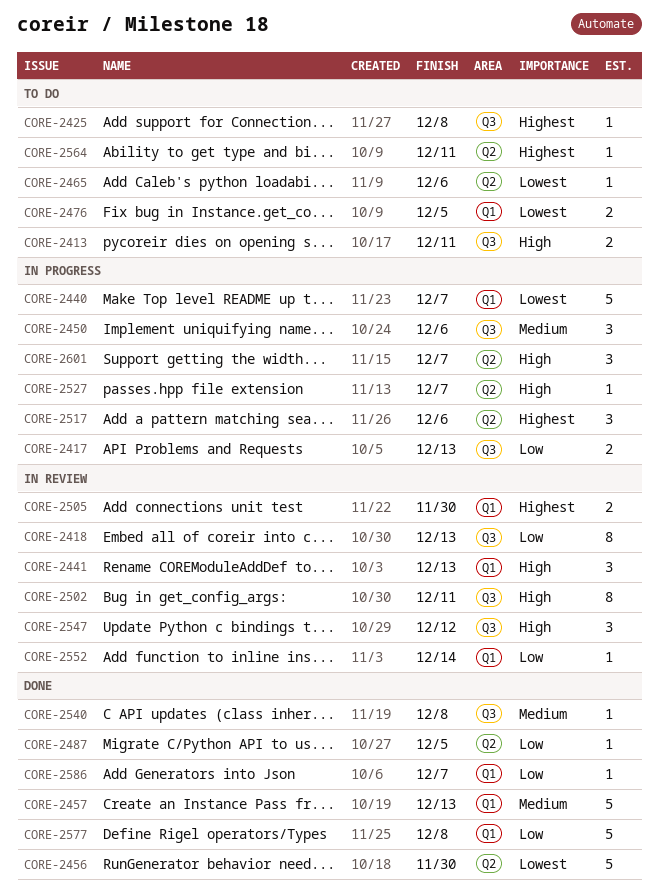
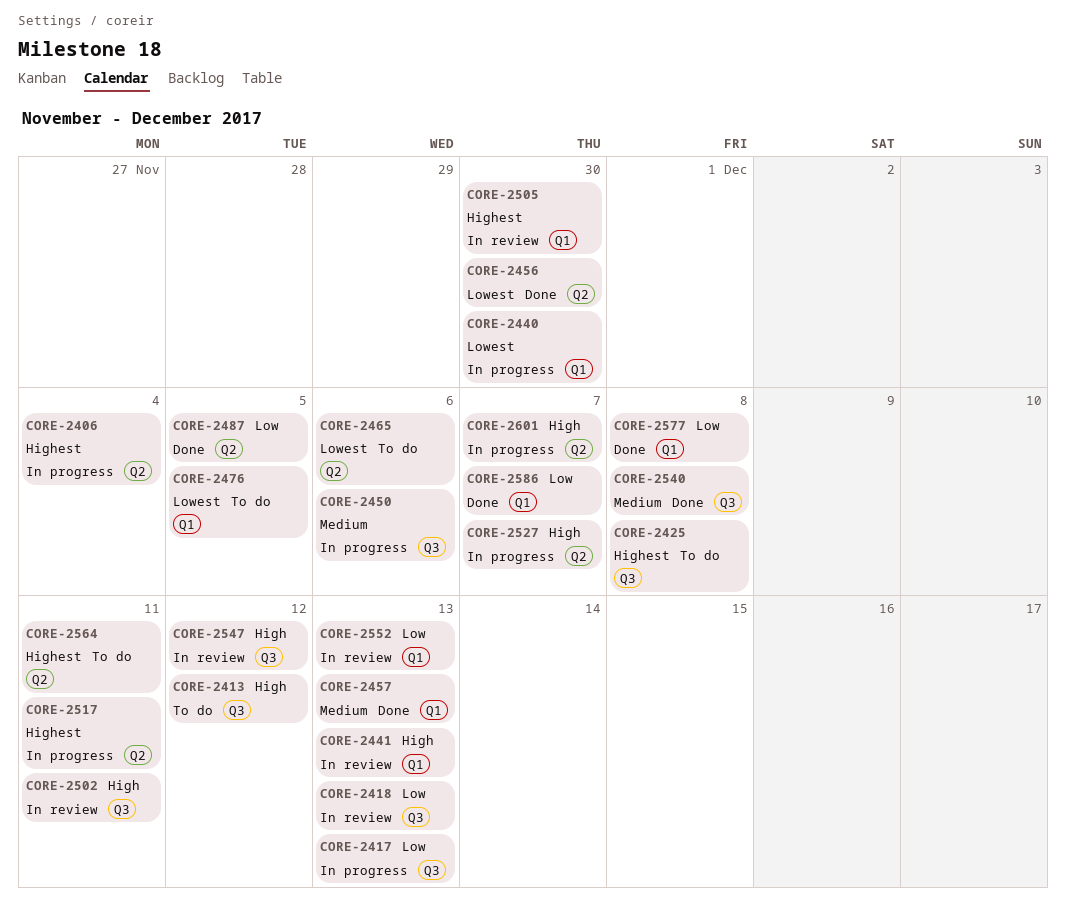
CORE-2406: none -> present
CORE-2413, due: Dec 11 -> Dec 12
CORE-2440, due: Dec 7 -> Nov 30
CORE-2517, due: Dec 6 -> Dec 11
CORE-2552, due: Dec 14 -> Dec 13

